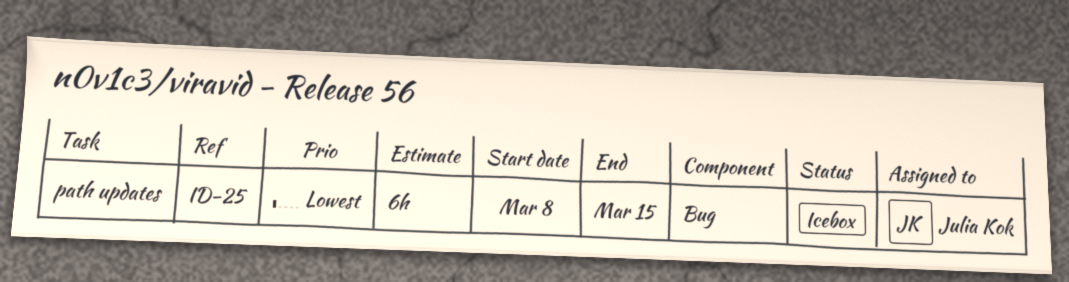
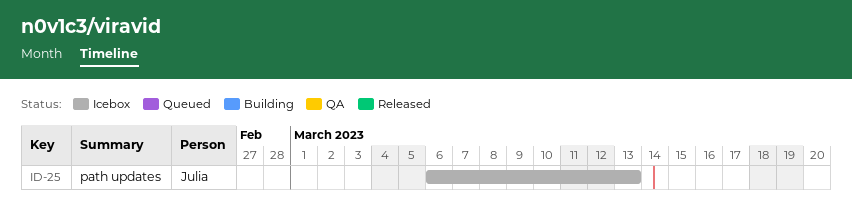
ID-25, start: Mar 8 -> Mar 6
ID-25, due: Mar 15 -> Mar 13

